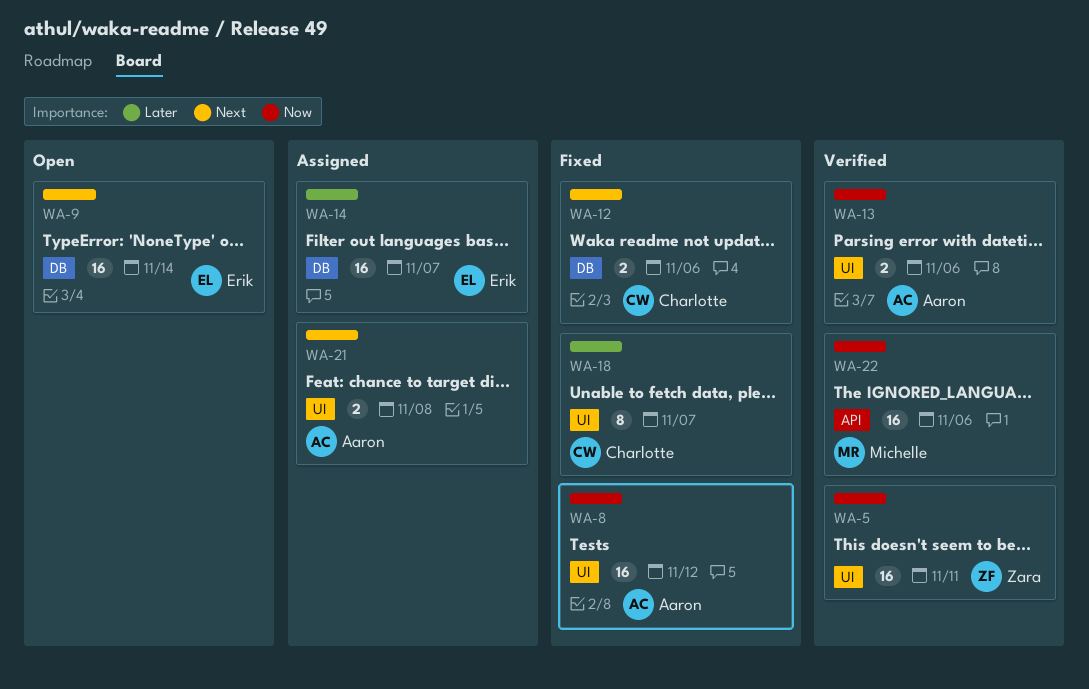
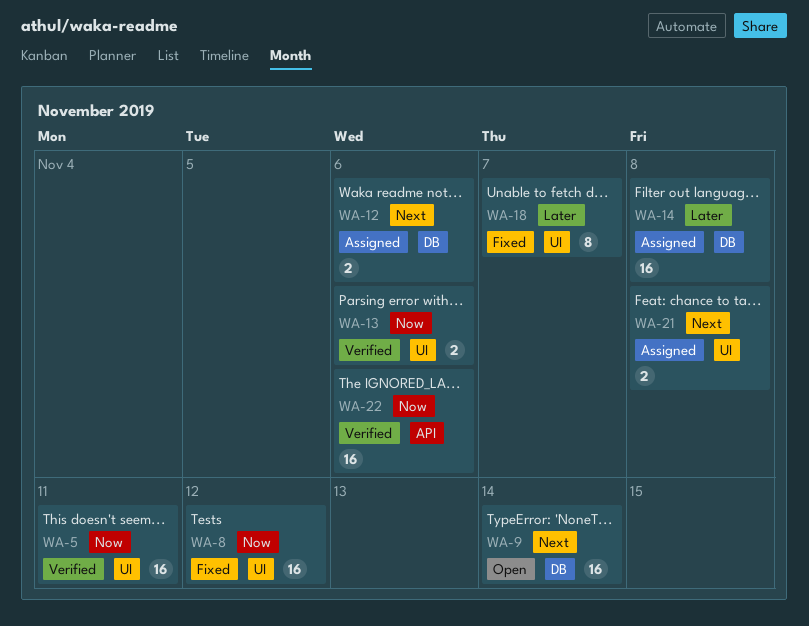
WA-12, status: Fixed -> Assigned
WA-14, due: Nov 7 -> Nov 8

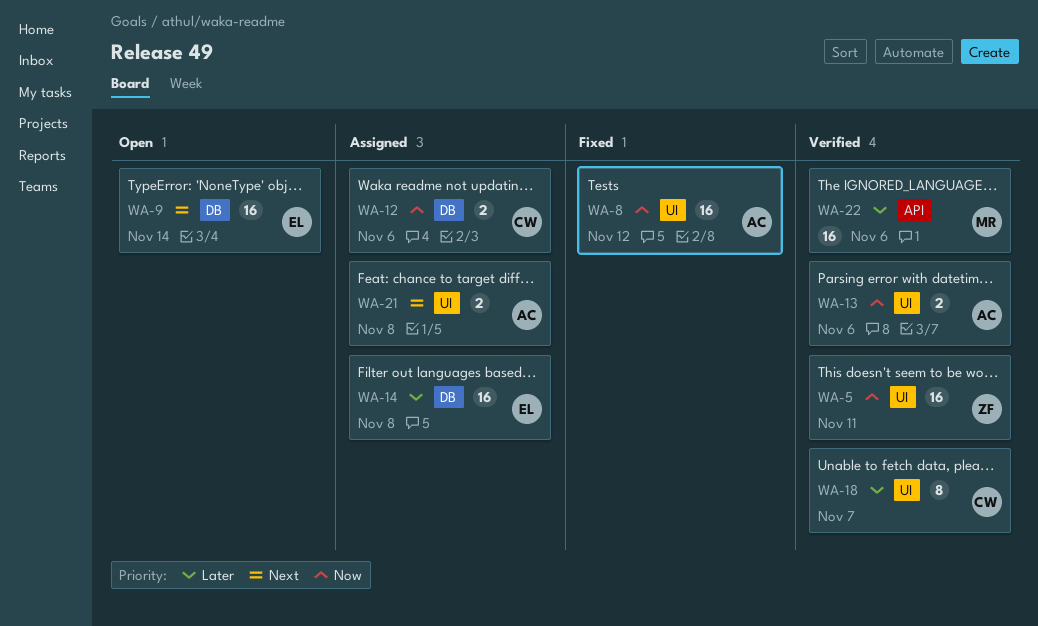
WA-12, priority: Next -> Now
WA-18, status: Fixed -> Verified
WA-22, priority: Now -> Later

